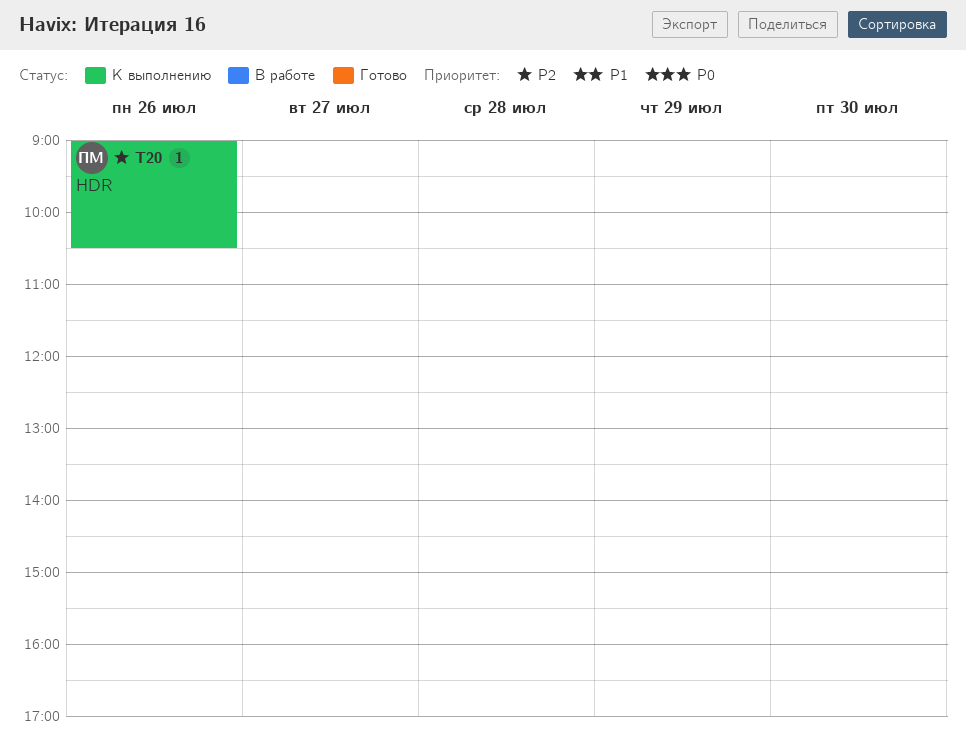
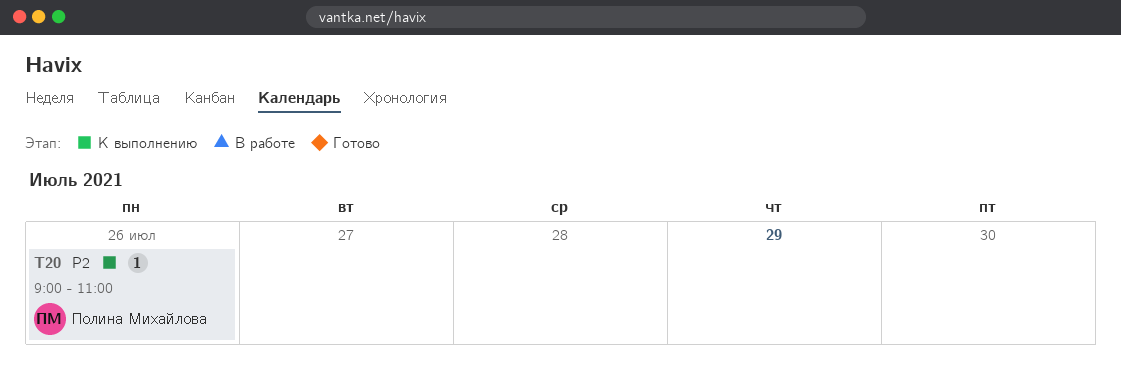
T20, ends: 10:30 -> 11:00

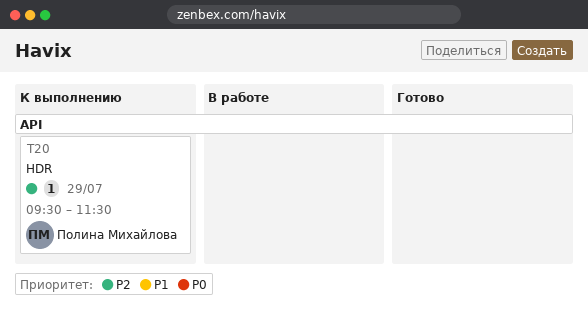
T20, day: Jul 26 -> Jul 29
T20, begins: 09:00 -> 09:30
T20, ends: 11:00 -> 11:30

